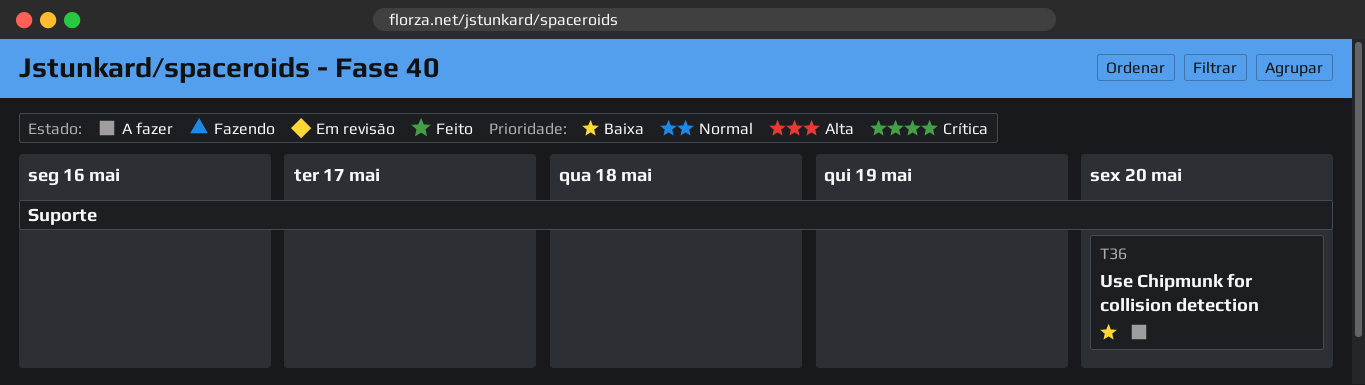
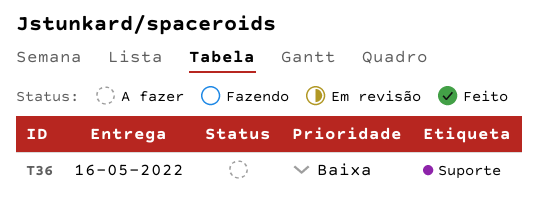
T36, due: May 20 -> May 16

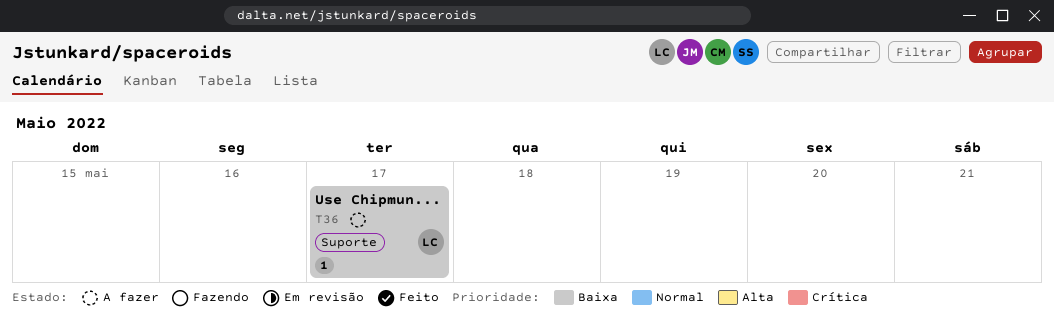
T36, due: May 16 -> May 17

